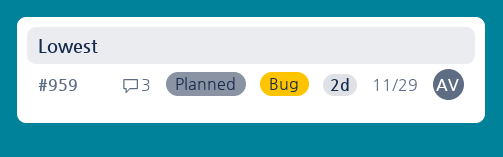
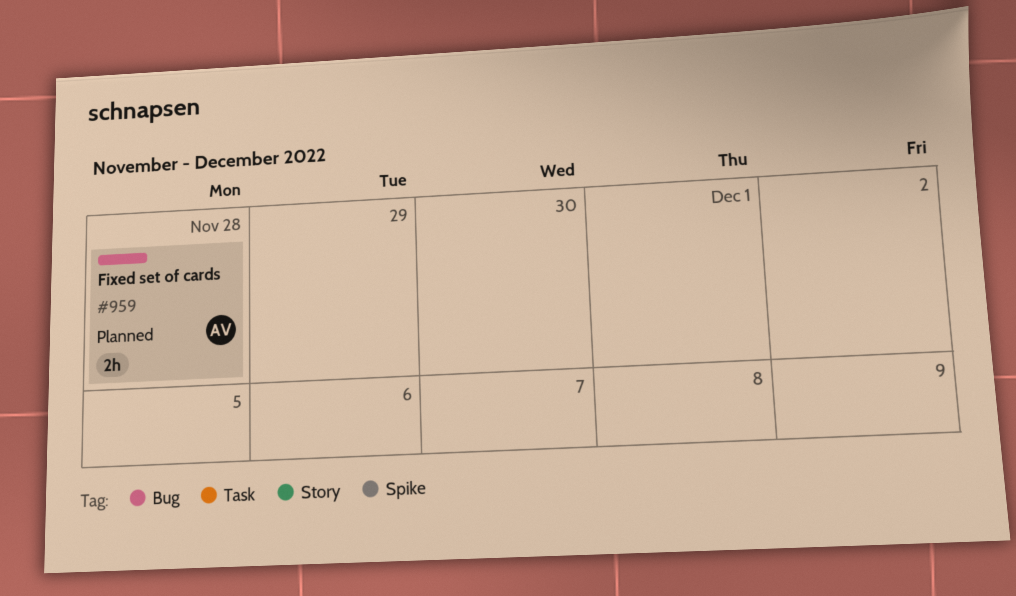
#959, estimate: 2d -> 2h
#959, due: Nov 29 -> Nov 28

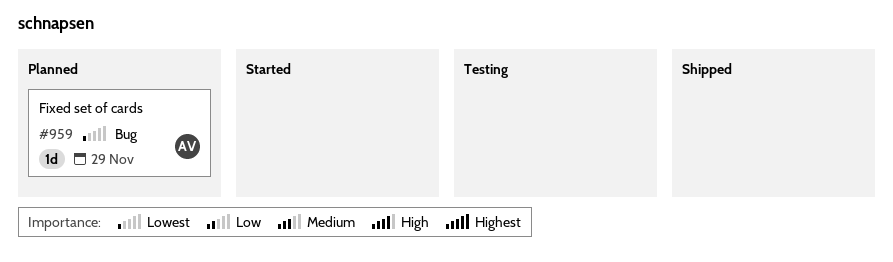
#959, estimate: 2h -> 1d
#959, due: Nov 28 -> Nov 29

